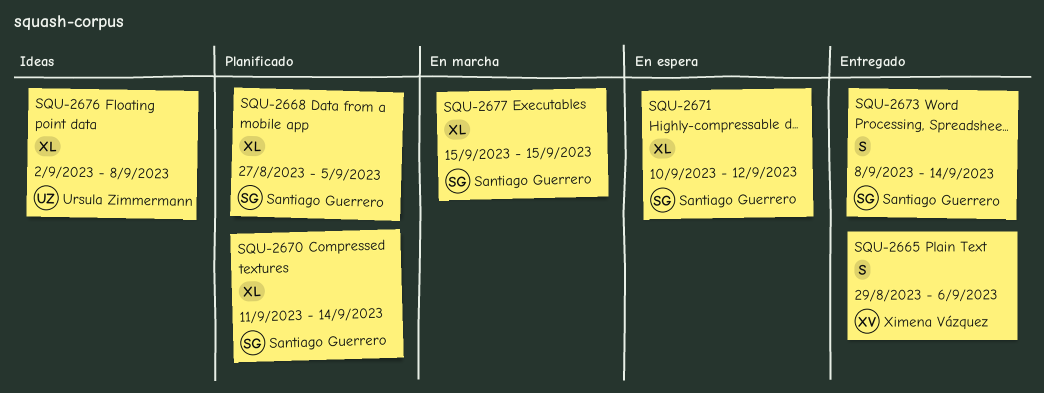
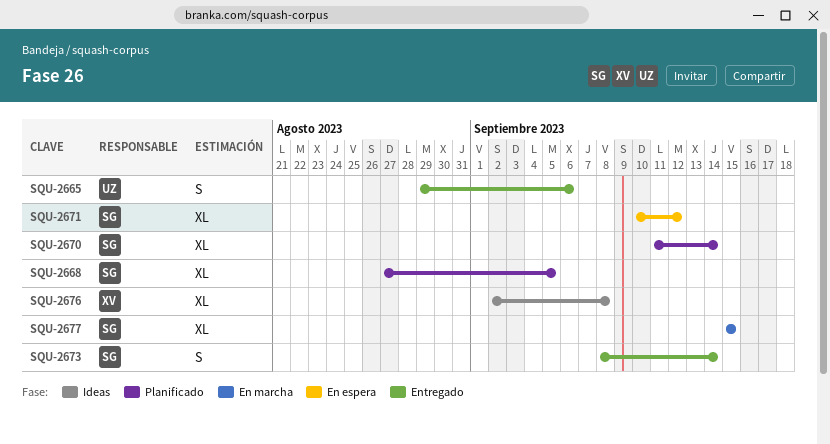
SQU-2665, owner: Ximena Vázquez -> Ursula Zimmermann
SQU-2676, owner: Ursula Zimmermann -> Ximena Vázquez

